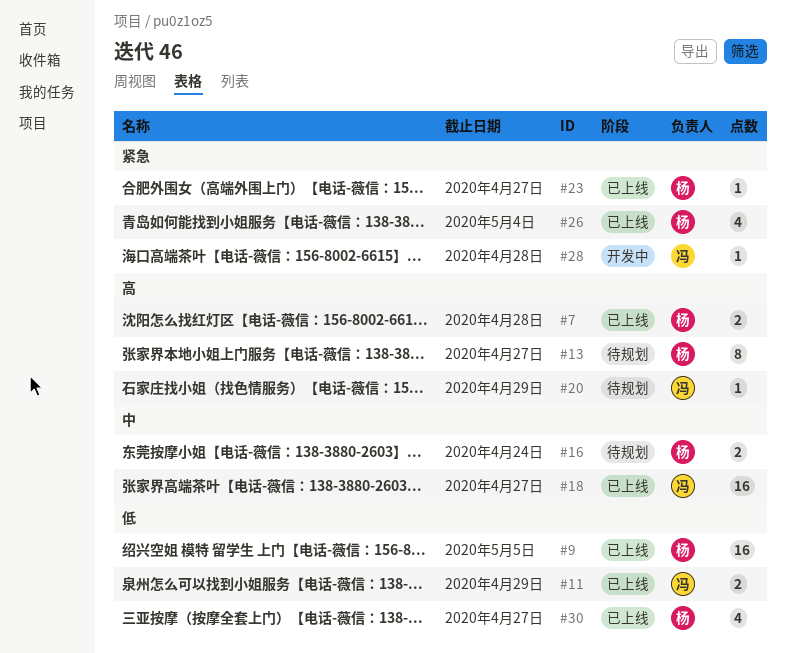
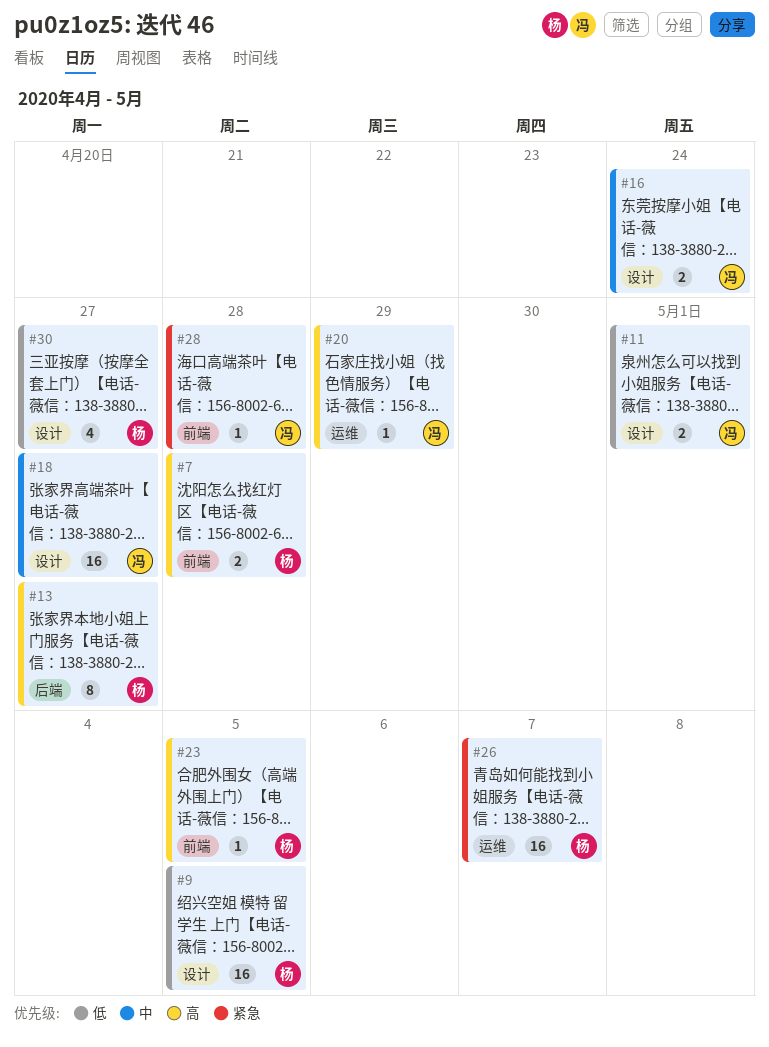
#11, due: Apr 29 -> May 1
#16, owner: 杨 -> 冯
#23, priority: 紧急 -> 高
#23, due: Apr 27 -> May 5
#26, estimate: 4 -> 16
#26, due: May 4 -> May 7

